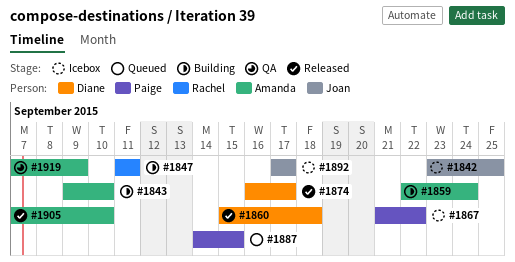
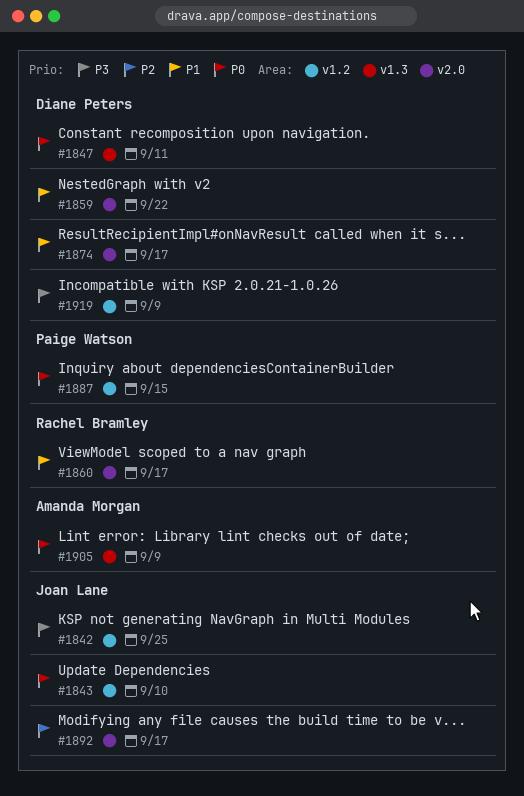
#1843, owner: Amanda Morgan -> Joan Lane
#1847, owner: Rachel Bramley -> Diane Peters
#1859, owner: Amanda Morgan -> Diane Peters
#1859, due: Sep 24 -> Sep 22
#1860, owner: Diane Peters -> Rachel Bramley
#1860, due: Sep 18 -> Sep 17
#1867: present -> none
#1905, due: Sep 10 -> Sep 9
#1919, owner: Amanda Morgan -> Diane Peters

